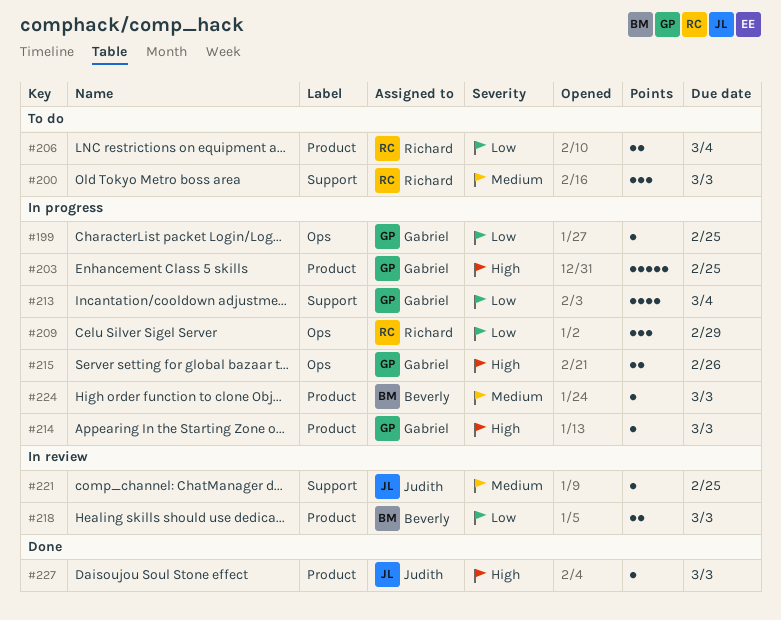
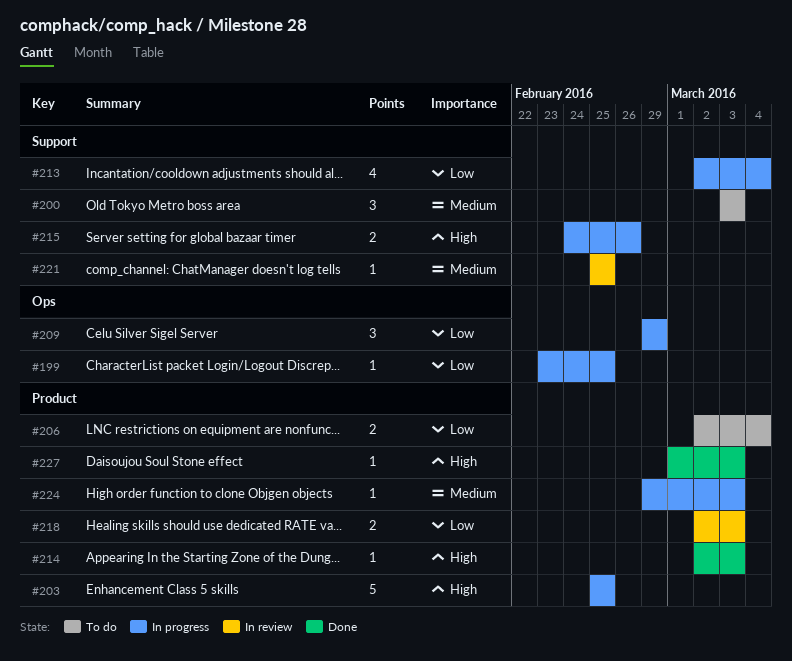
#214, status: In progress -> Done
#215, label: Ops -> Support

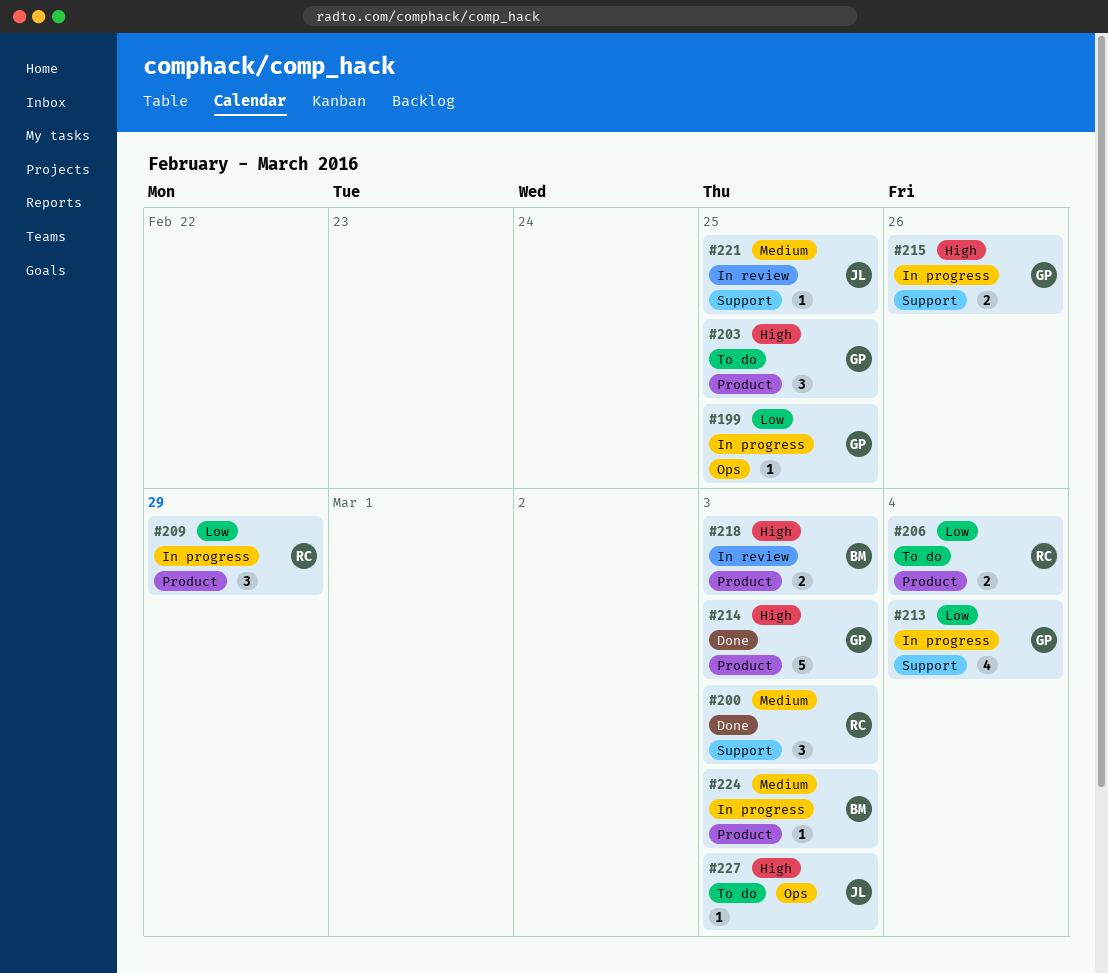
#200, status: To do -> Done
#203, status: In progress -> To do
#203, estimate: 5 -> 3
#209, label: Ops -> Product
#214, estimate: 1 -> 5
#218, priority: Low -> High
#227, status: Done -> To do
#227, label: Product -> Ops

